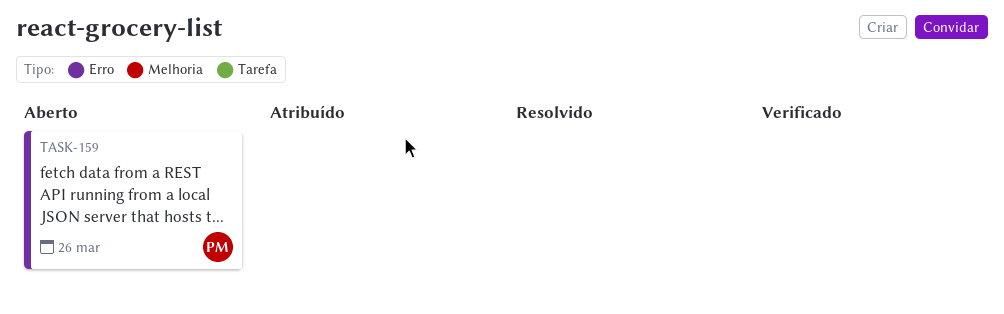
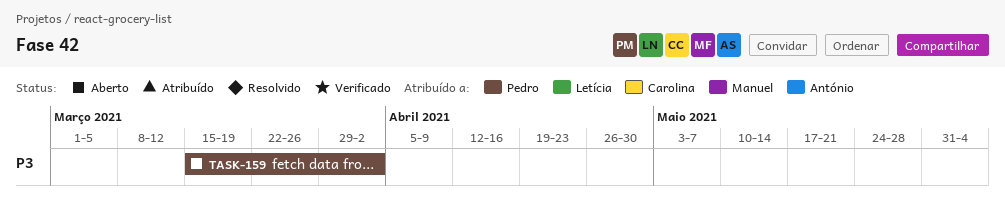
TASK-159, due: Mar 26 -> Apr 2

